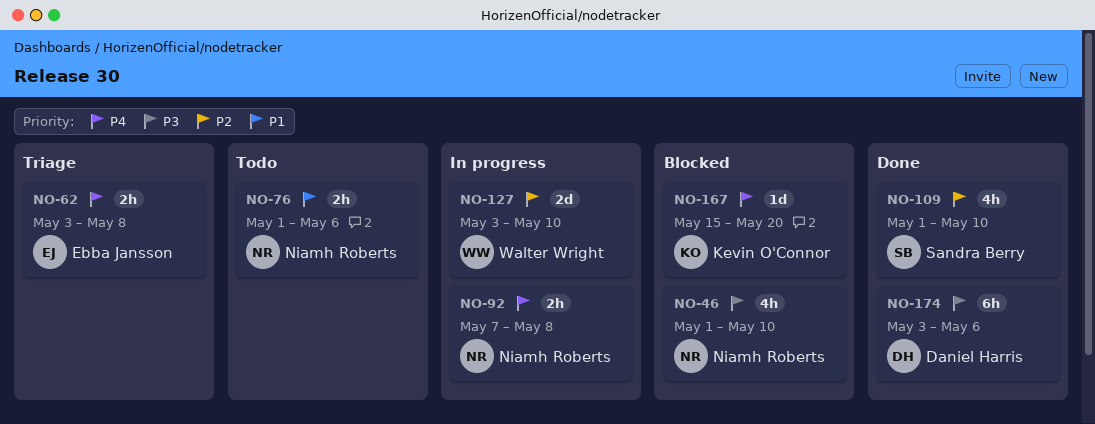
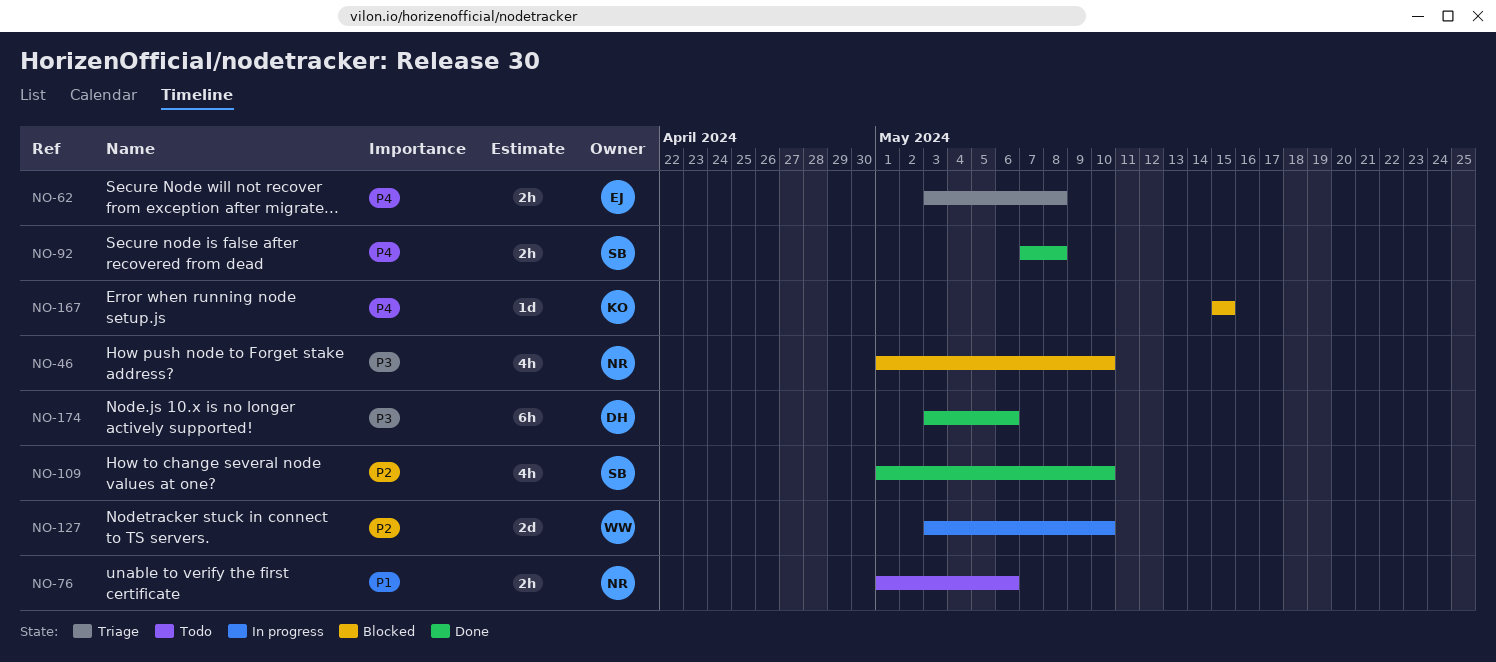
NO-92, status: In progress -> Done
NO-92, owner: Niamh Roberts -> Sandra Berry
NO-167, due: May 20 -> May 15

